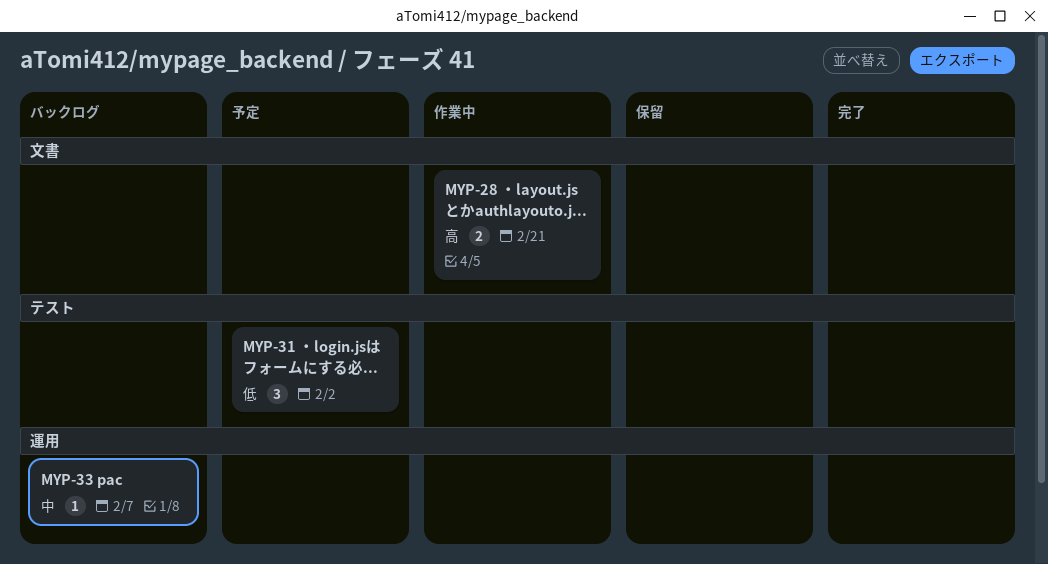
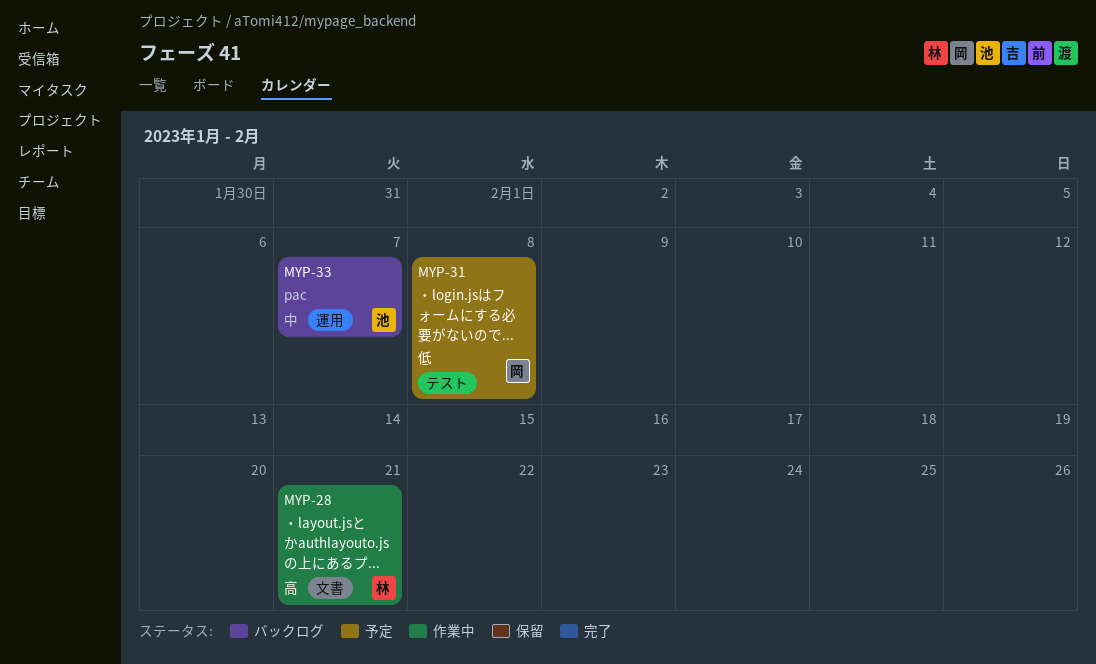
MYP-31, due: Feb 2 -> Feb 8

